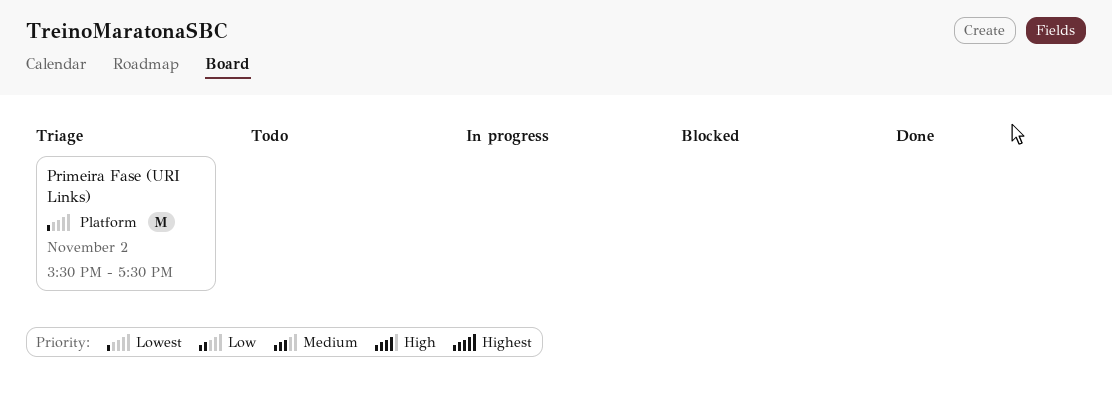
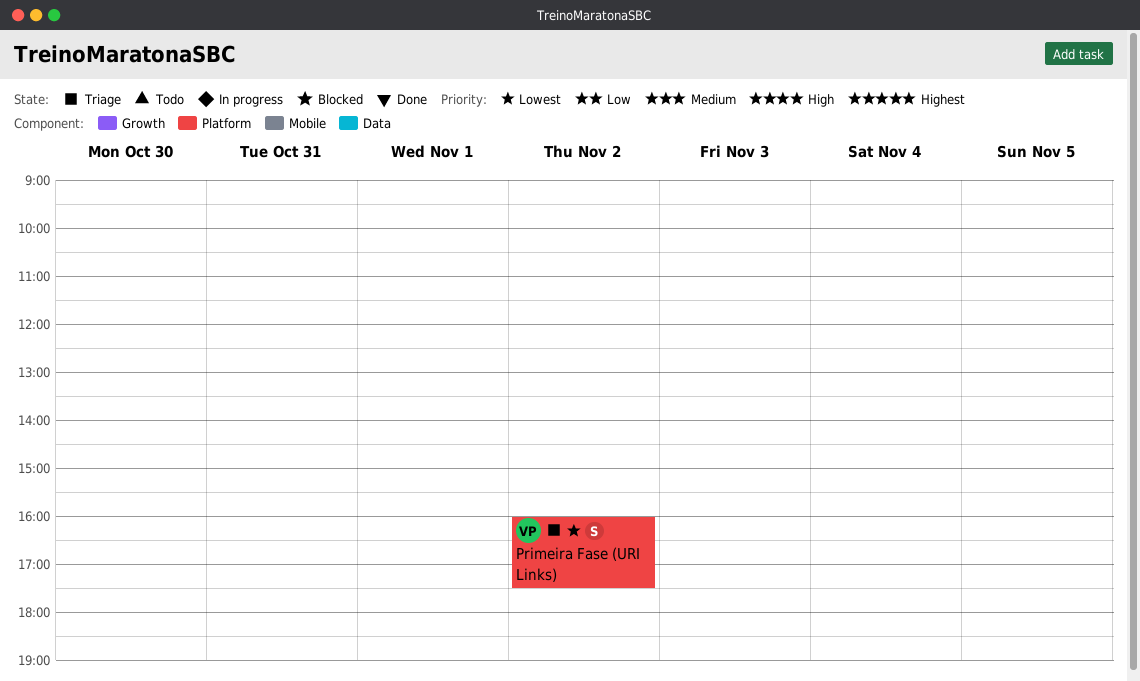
Primeira Fase (URI Links), estimate: M -> S
Primeira Fase (URI Links), begins: 15:30 -> 16:00

